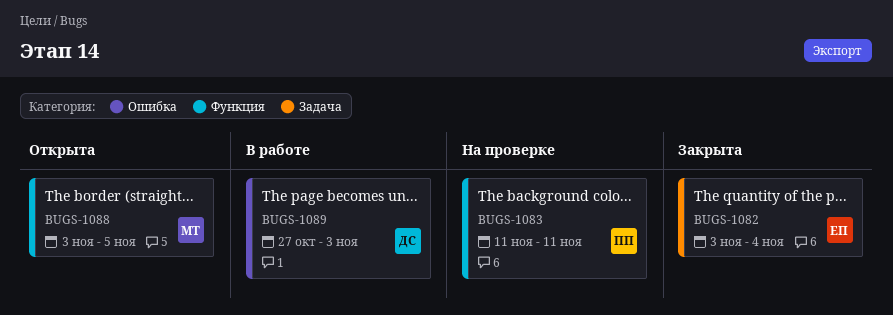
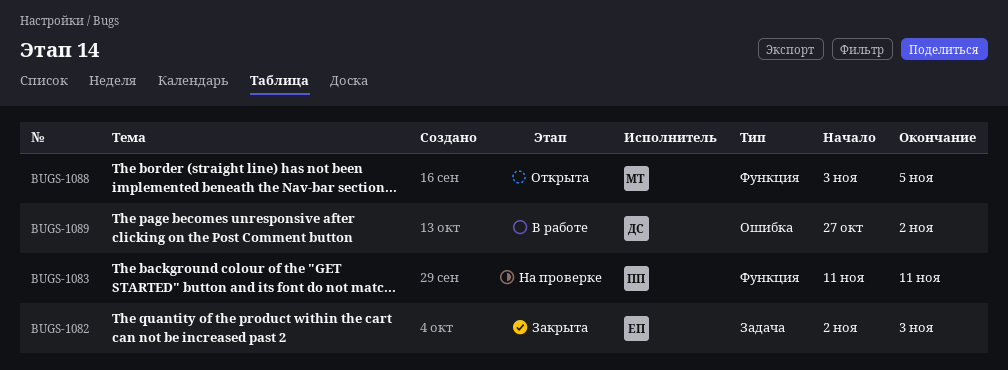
BUGS-1082, start: Nov 3 -> Nov 2
BUGS-1082, due: Nov 4 -> Nov 3
BUGS-1089, due: Nov 3 -> Nov 2

